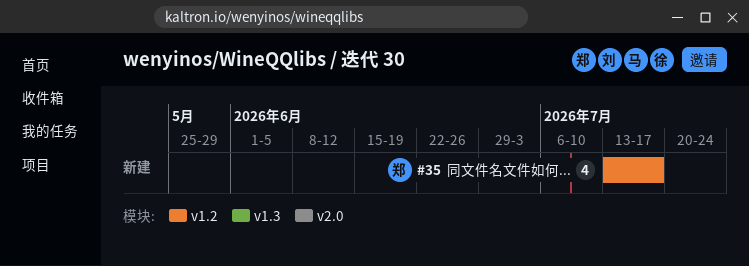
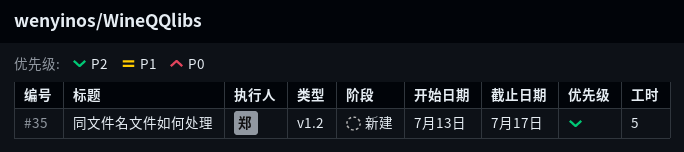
#35, estimate: 4 -> 5

